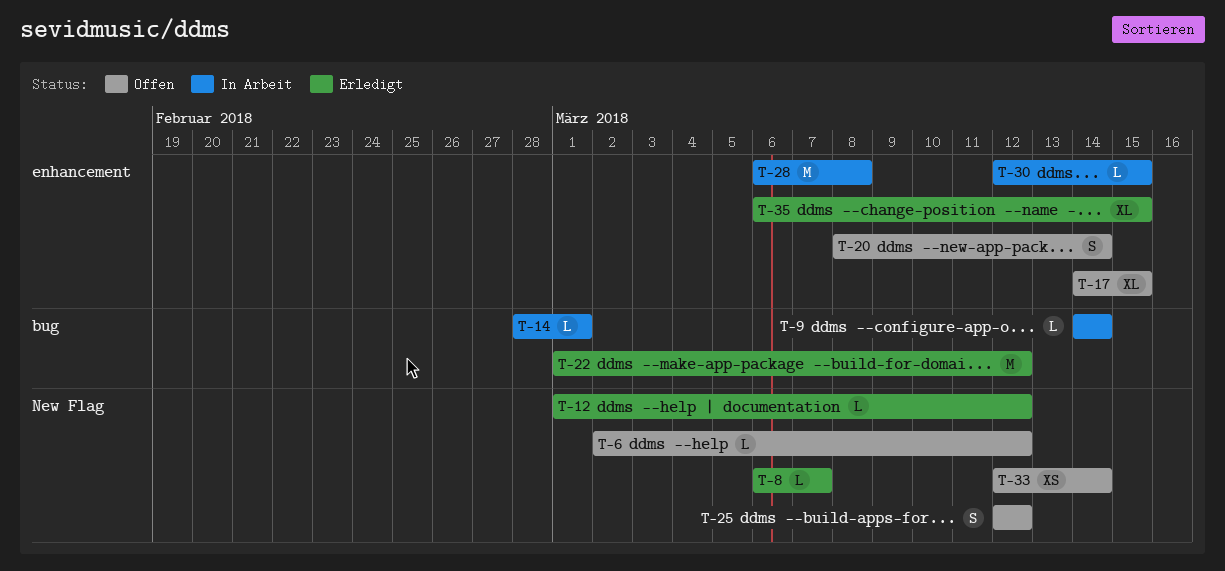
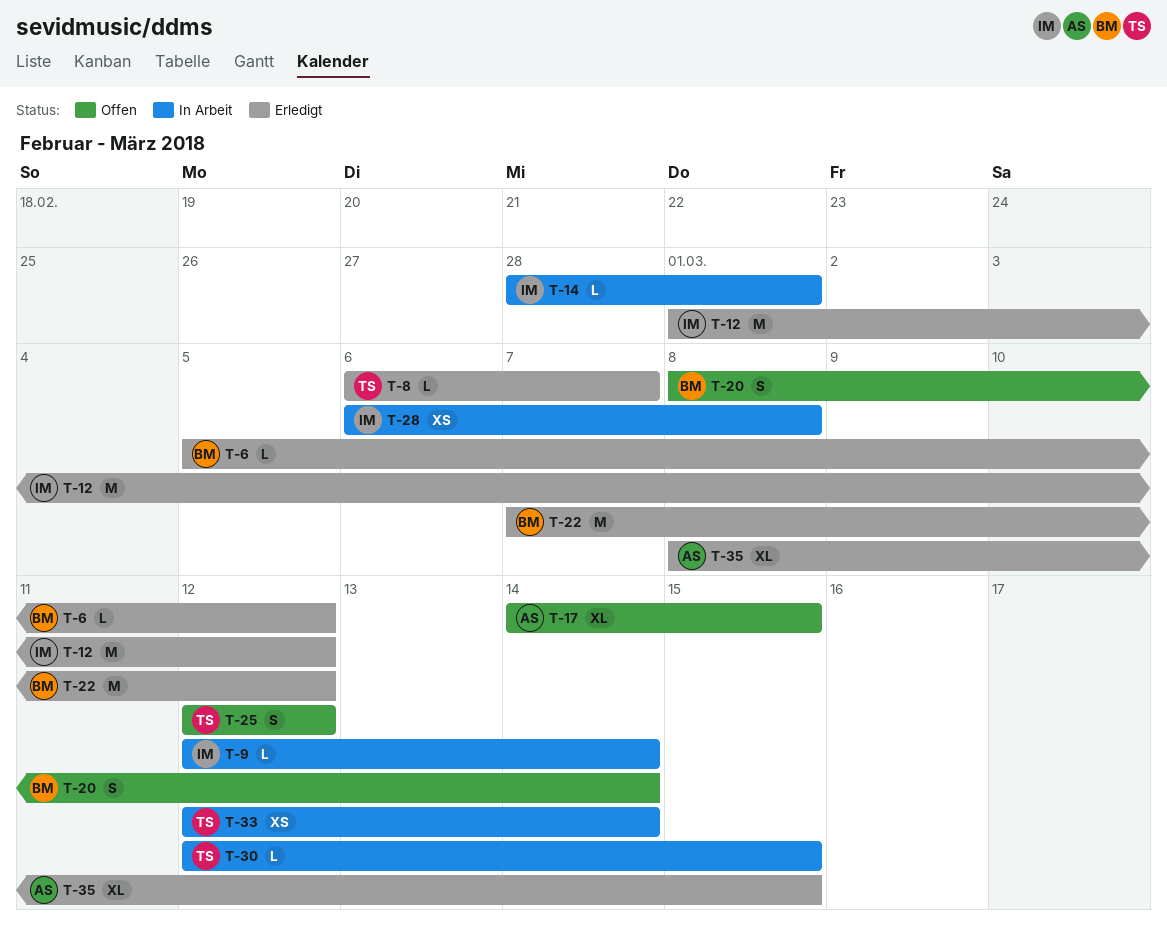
T-6, status: Offen -> Erledigt
T-6, start: Mar 2 -> Mar 5
T-9, start: Mar 14 -> Mar 12
T-12, estimate: L -> M
T-22, start: Mar 1 -> Mar 7
T-28, estimate: M -> XS
T-33, status: Offen -> In Arbeit
T-35, start: Mar 6 -> Mar 8

